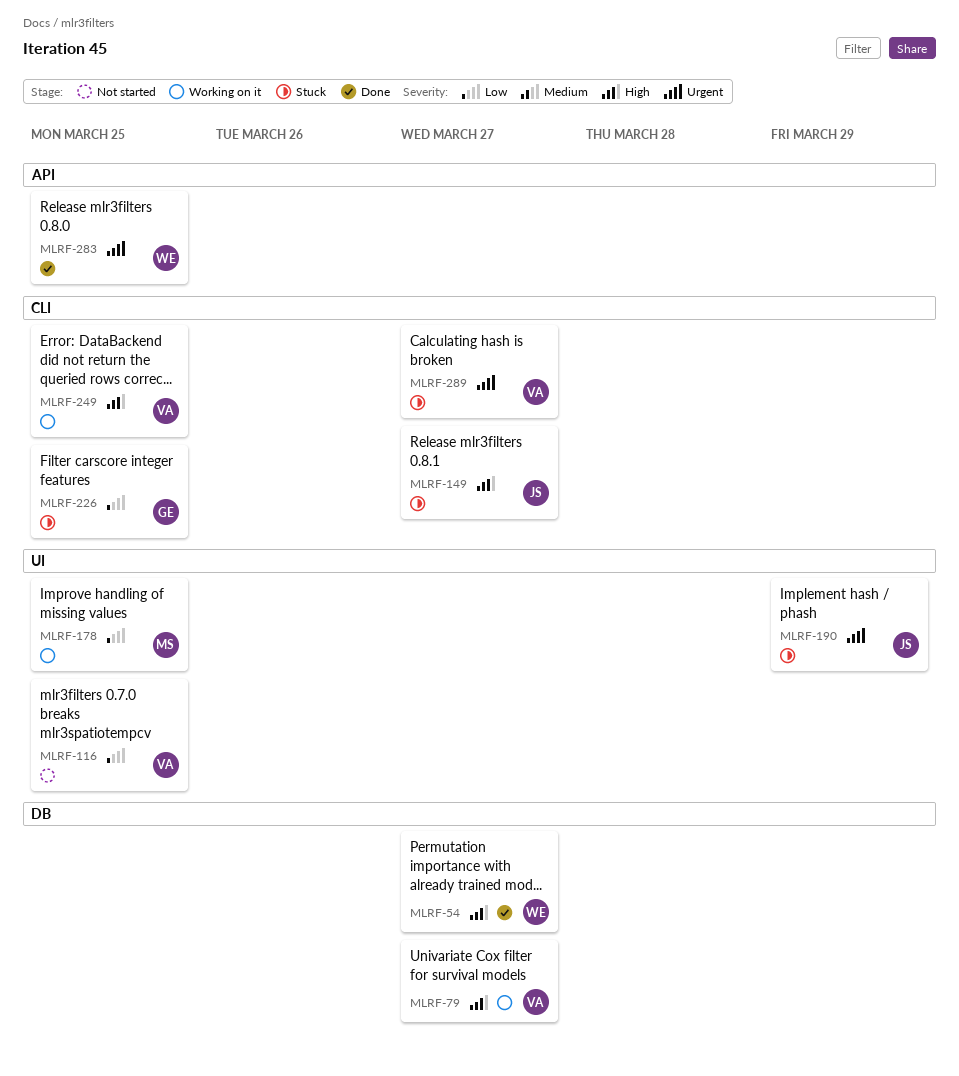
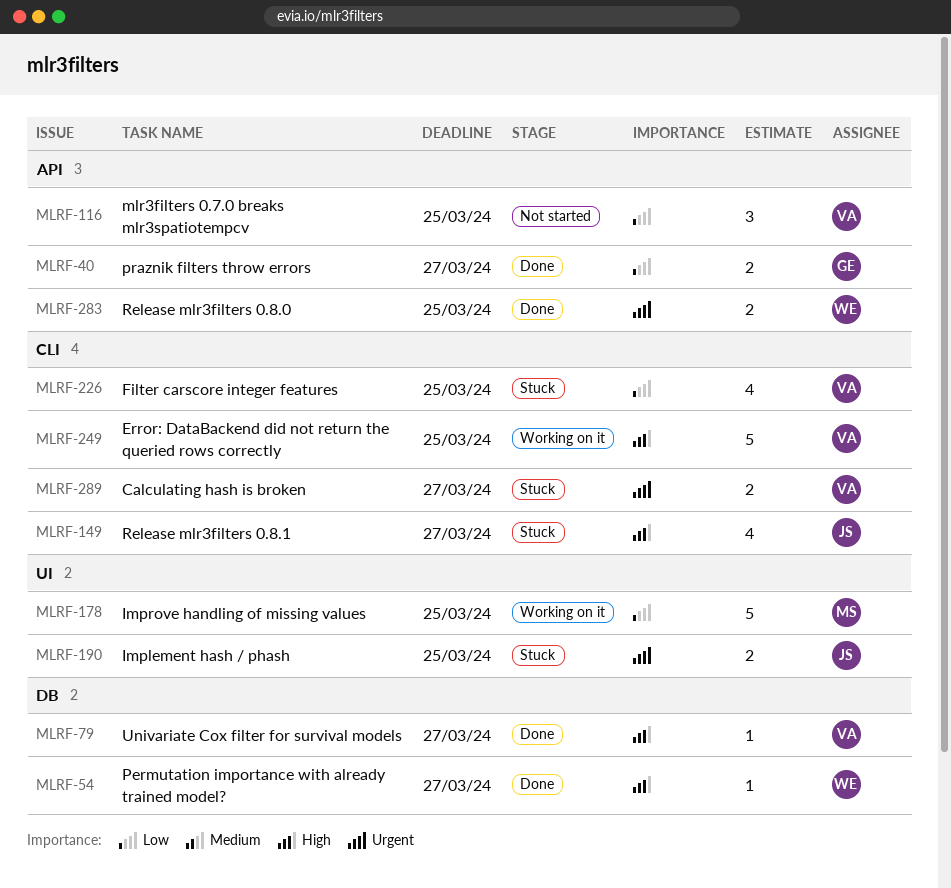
MLRF-40: none -> present
MLRF-79, status: Working on it -> Done
MLRF-116, label: UI -> API
MLRF-190, due: Mar 29 -> Mar 25
MLRF-226, owner: GE -> VA

